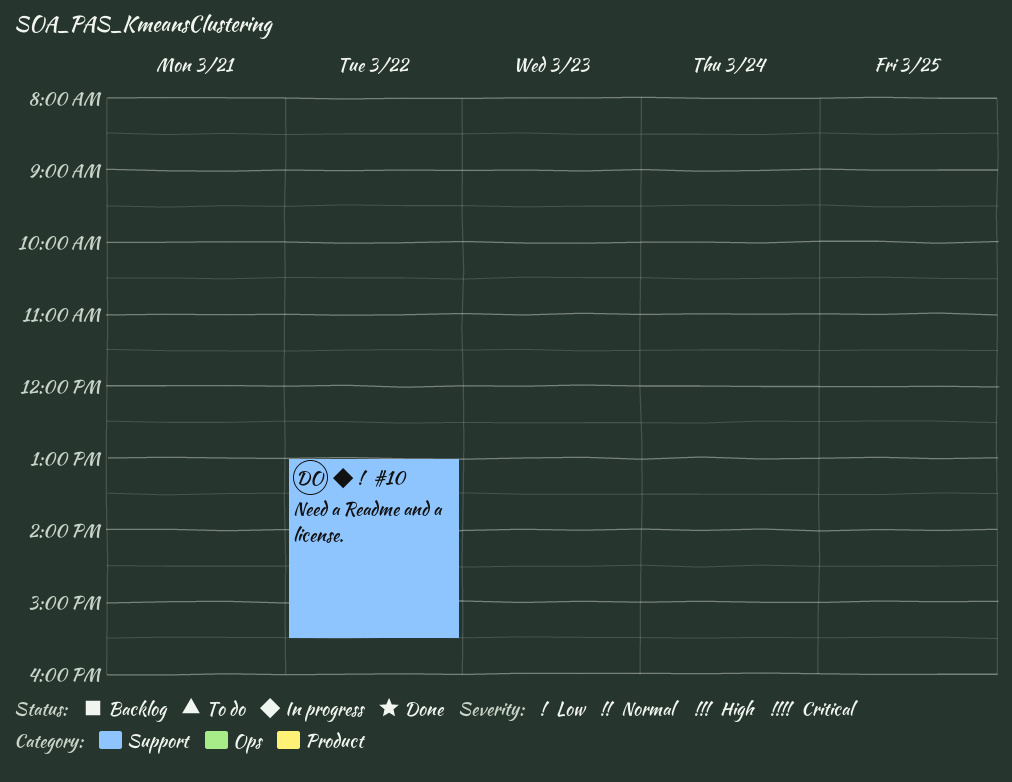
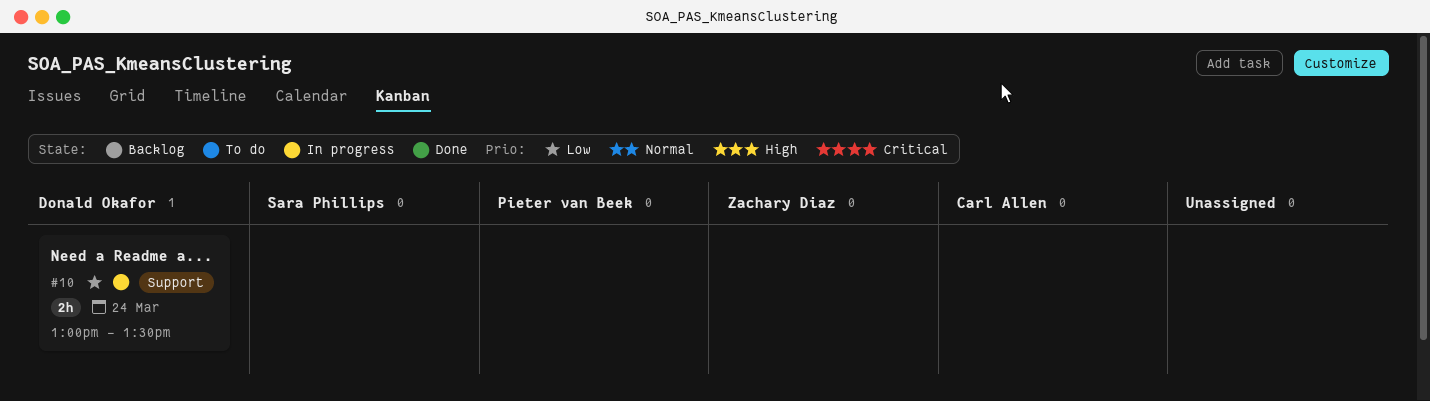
#10, day: Mar 22 -> Mar 24
#10, ends: 15:30 -> 13:30

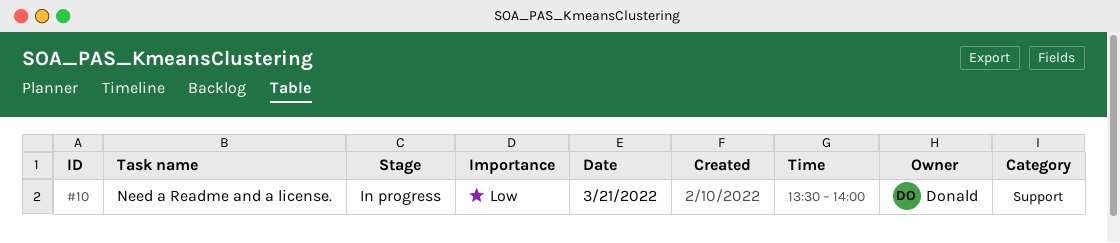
#10, day: Mar 24 -> Mar 21
#10, begins: 13:00 -> 13:30
#10, ends: 13:30 -> 14:00

